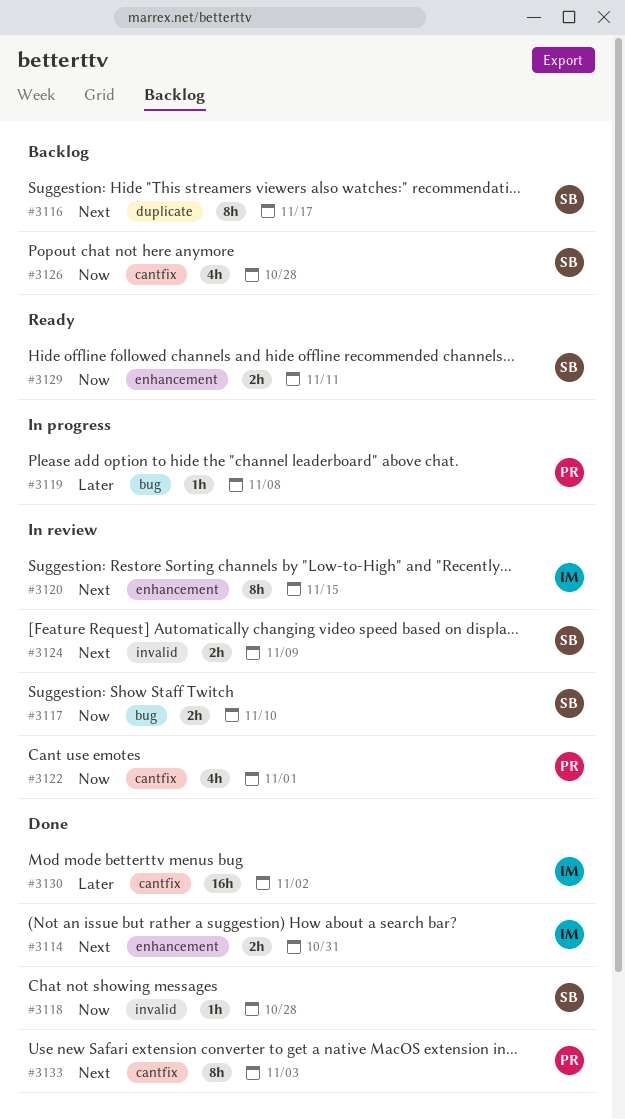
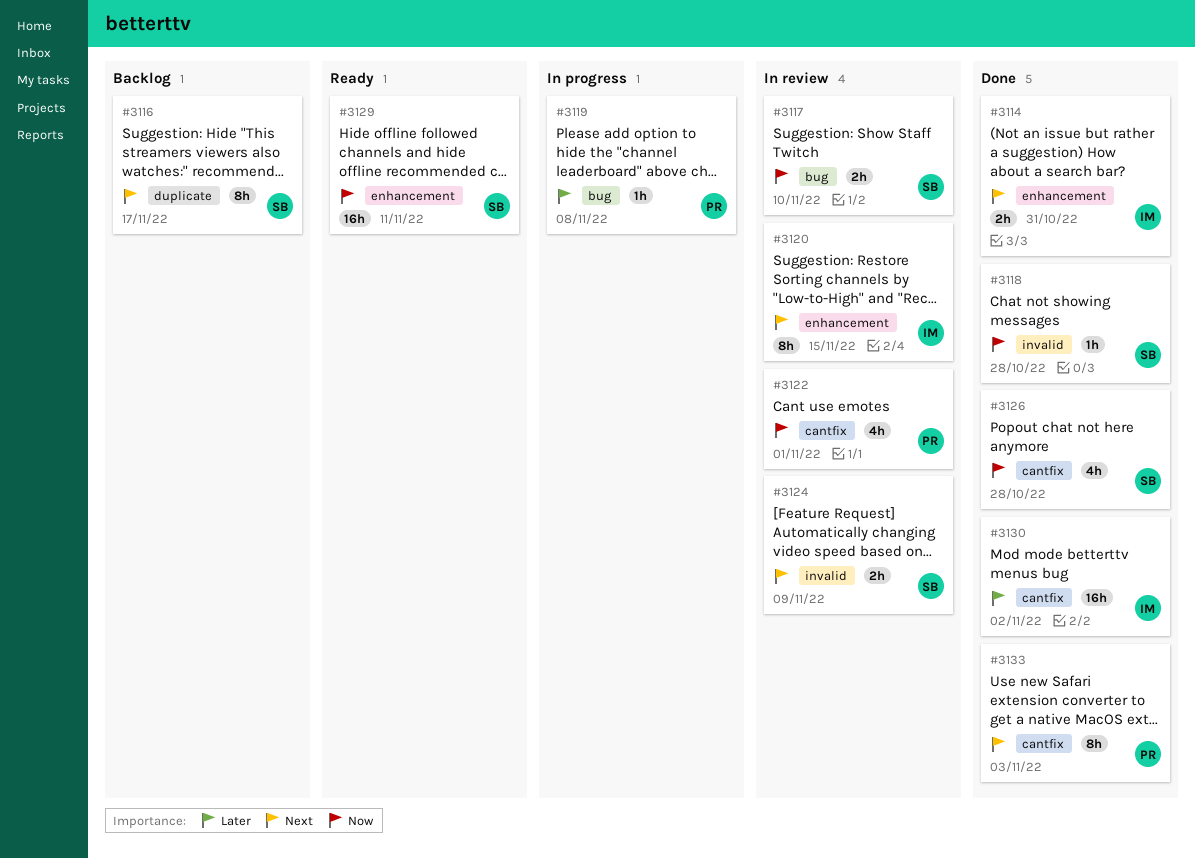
#3126, status: Backlog -> Done
#3129, estimate: 2h -> 16h

